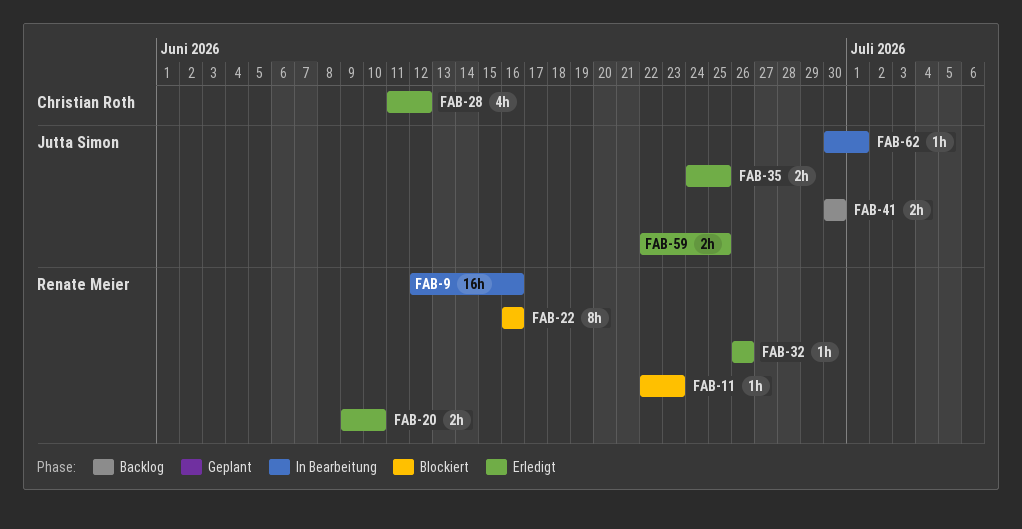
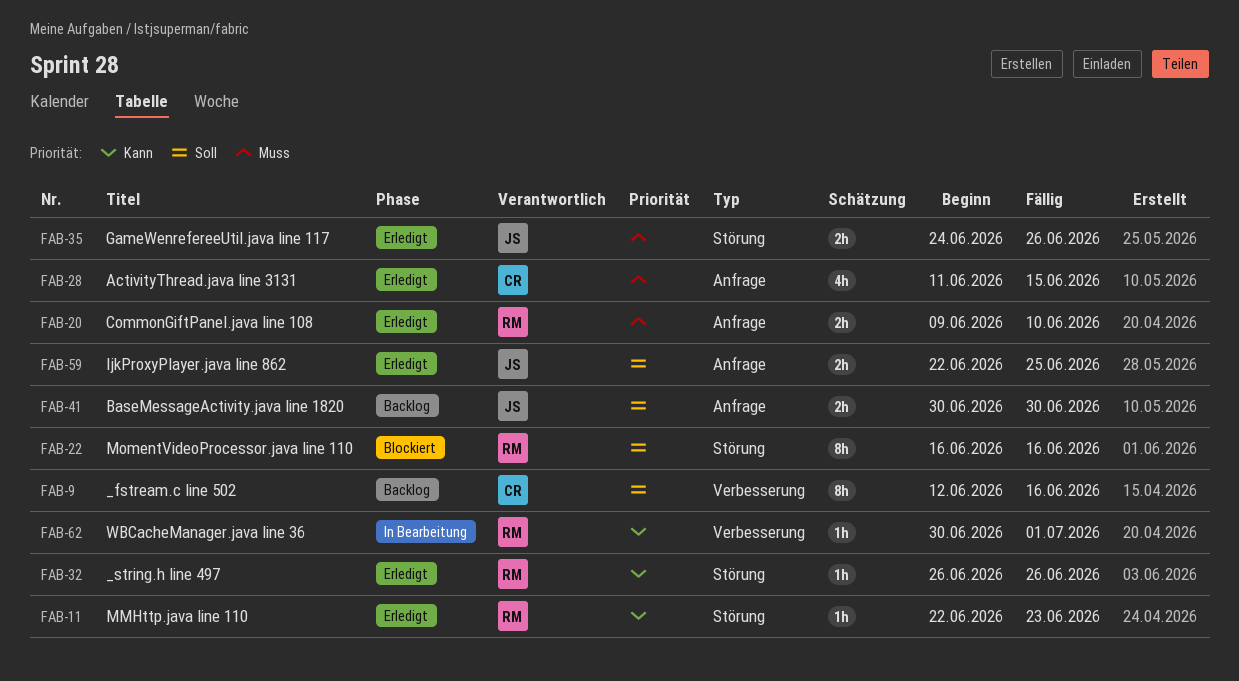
FAB-9, status: In Bearbeitung -> Backlog
FAB-9, owner: Renate Meier -> Christian Roth
FAB-9, estimate: 16h -> 8h
FAB-11, status: Blockiert -> Erledigt
FAB-28, due: Jun 12 -> Jun 15
FAB-35, due: Jun 25 -> Jun 26
FAB-62, owner: Jutta Simon -> Renate Meier

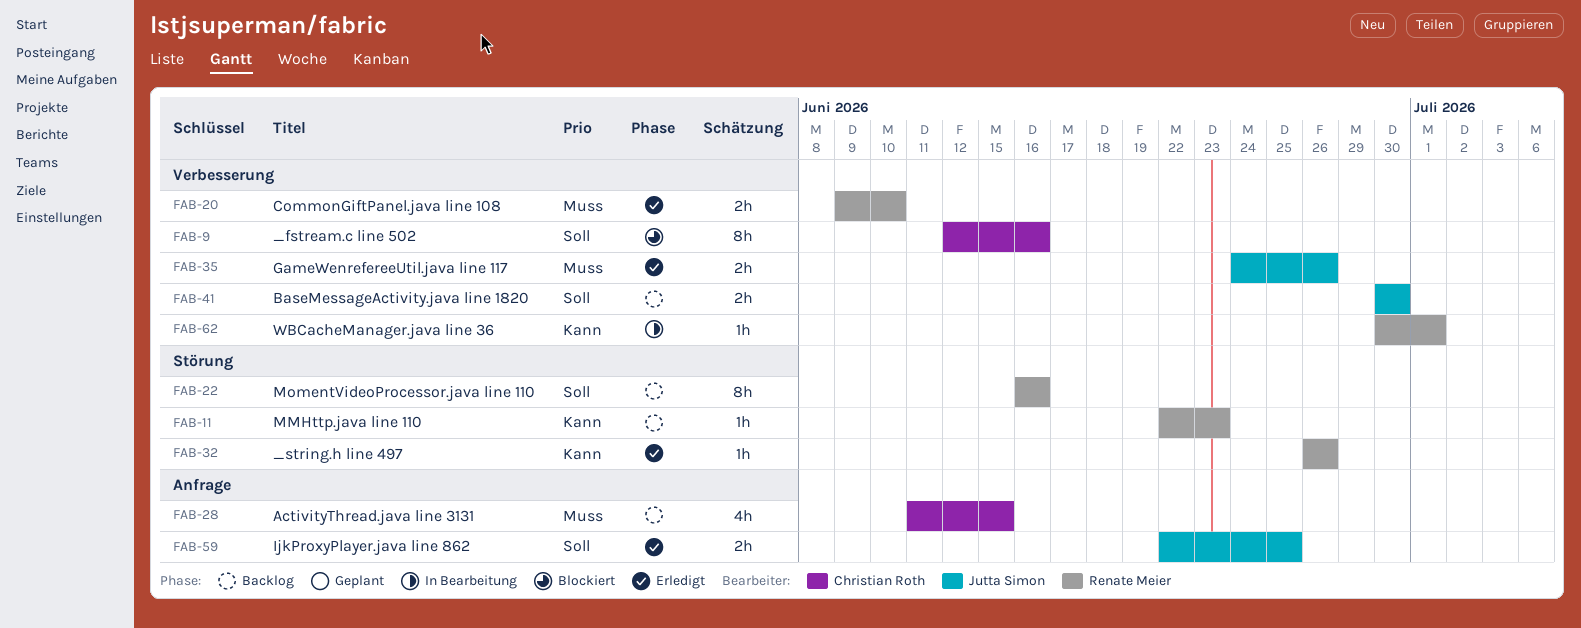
FAB-9, status: Backlog -> Blockiert
FAB-11, status: Erledigt -> Backlog
FAB-20, label: Anfrage -> Verbesserung
FAB-22, status: Blockiert -> Backlog
FAB-28, status: Erledigt -> Backlog
FAB-35, label: Störung -> Verbesserung
FAB-41, label: Anfrage -> Verbesserung

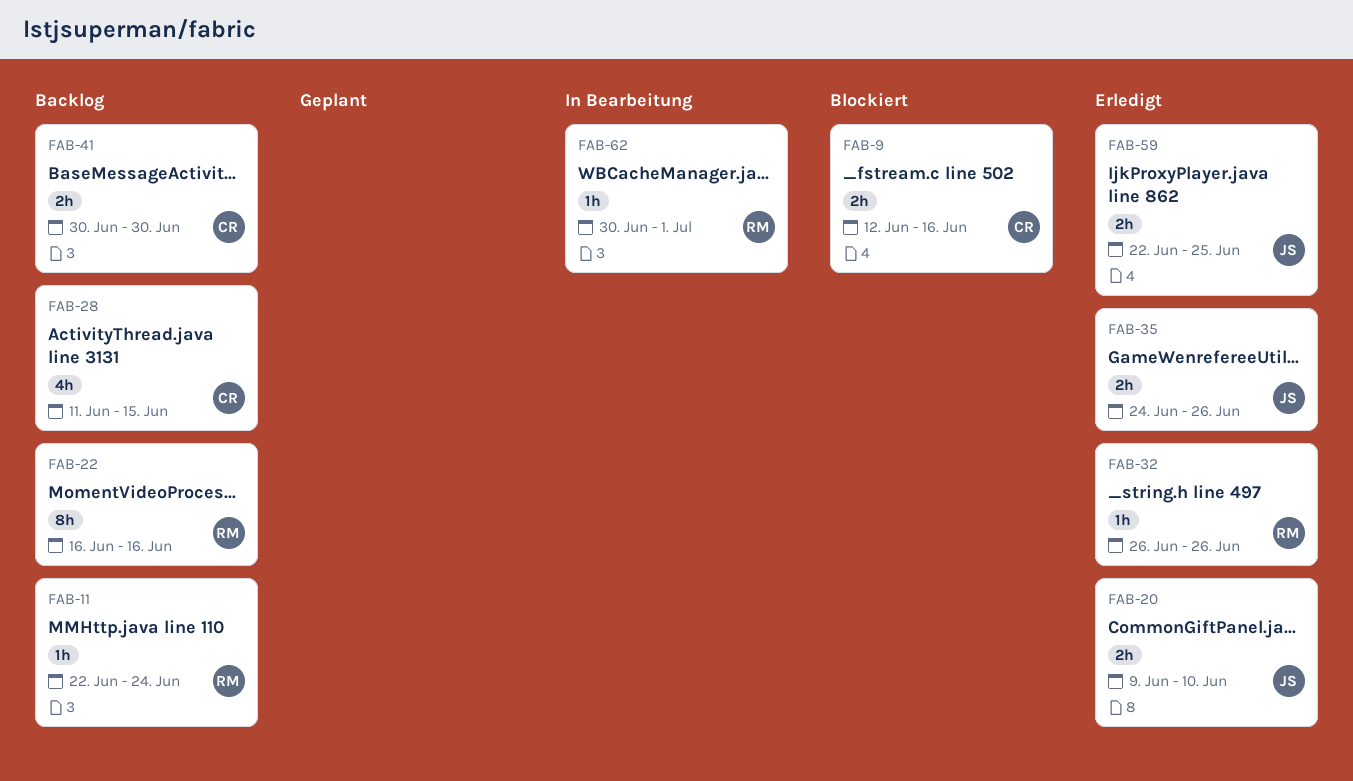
FAB-9, estimate: 8h -> 2h
FAB-11, due: Jun 23 -> Jun 24
FAB-20, owner: Renate Meier -> Jutta Simon
FAB-41, owner: Jutta Simon -> Christian Roth

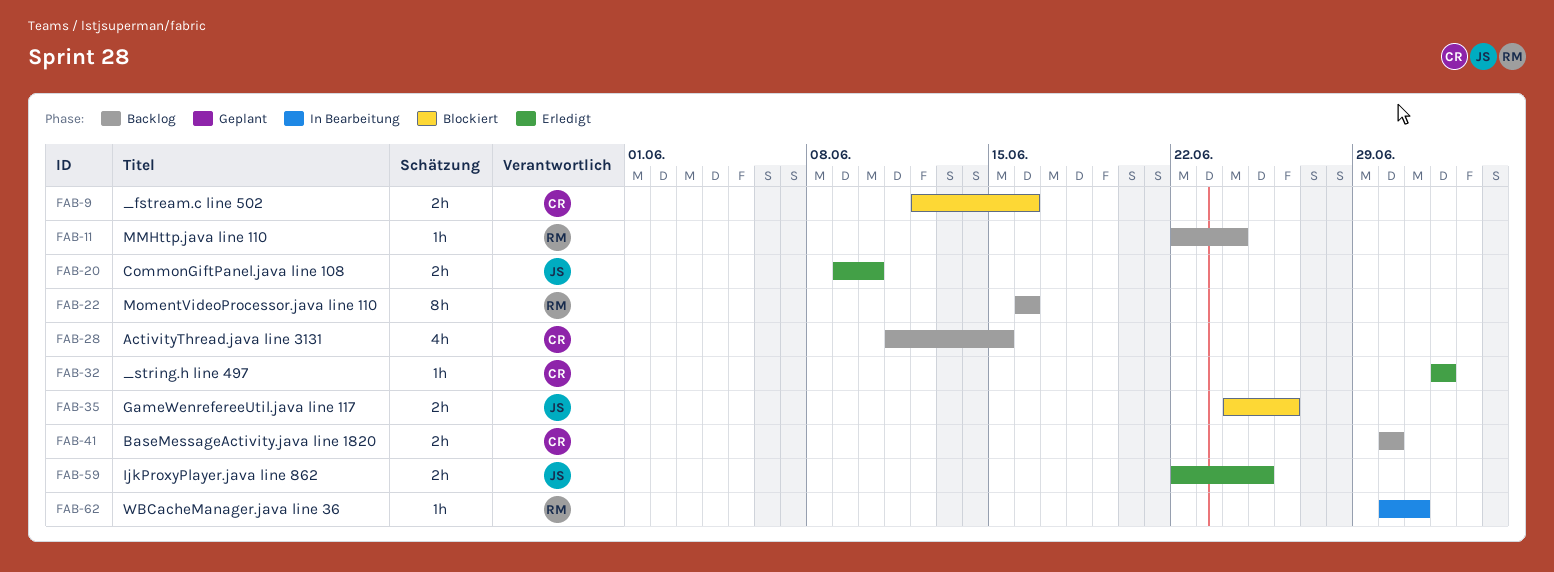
FAB-32, owner: RM -> CR
FAB-32, start: Jun 26 -> Jul 2
FAB-32, due: Jun 26 -> Jul 2
FAB-35, status: Erledigt -> Blockiert

